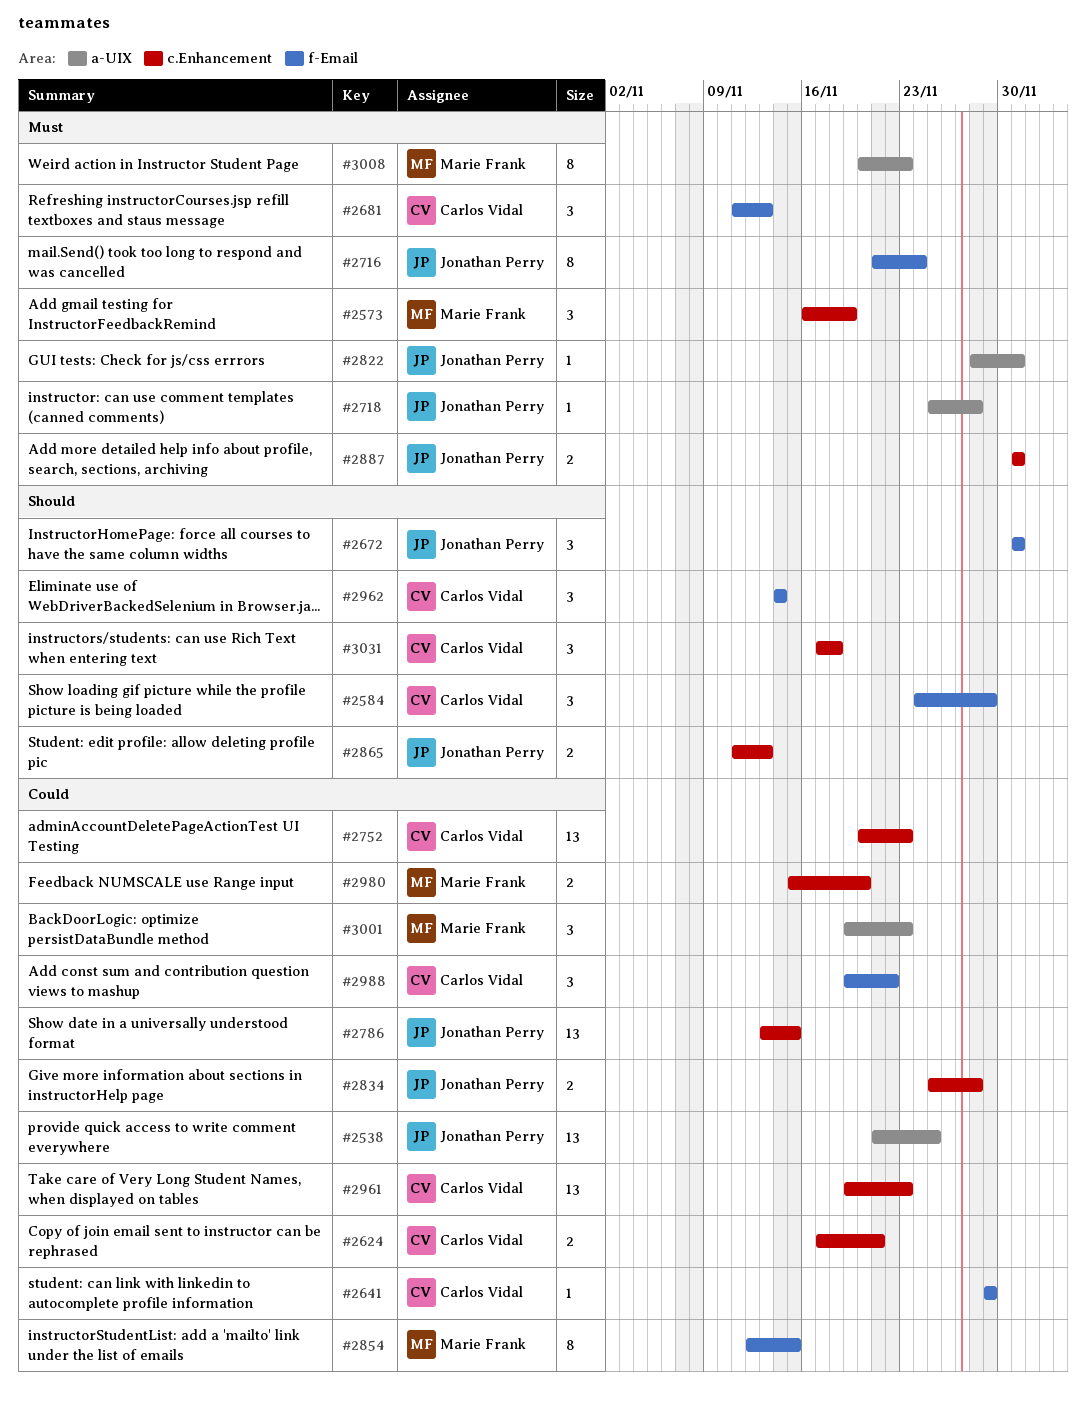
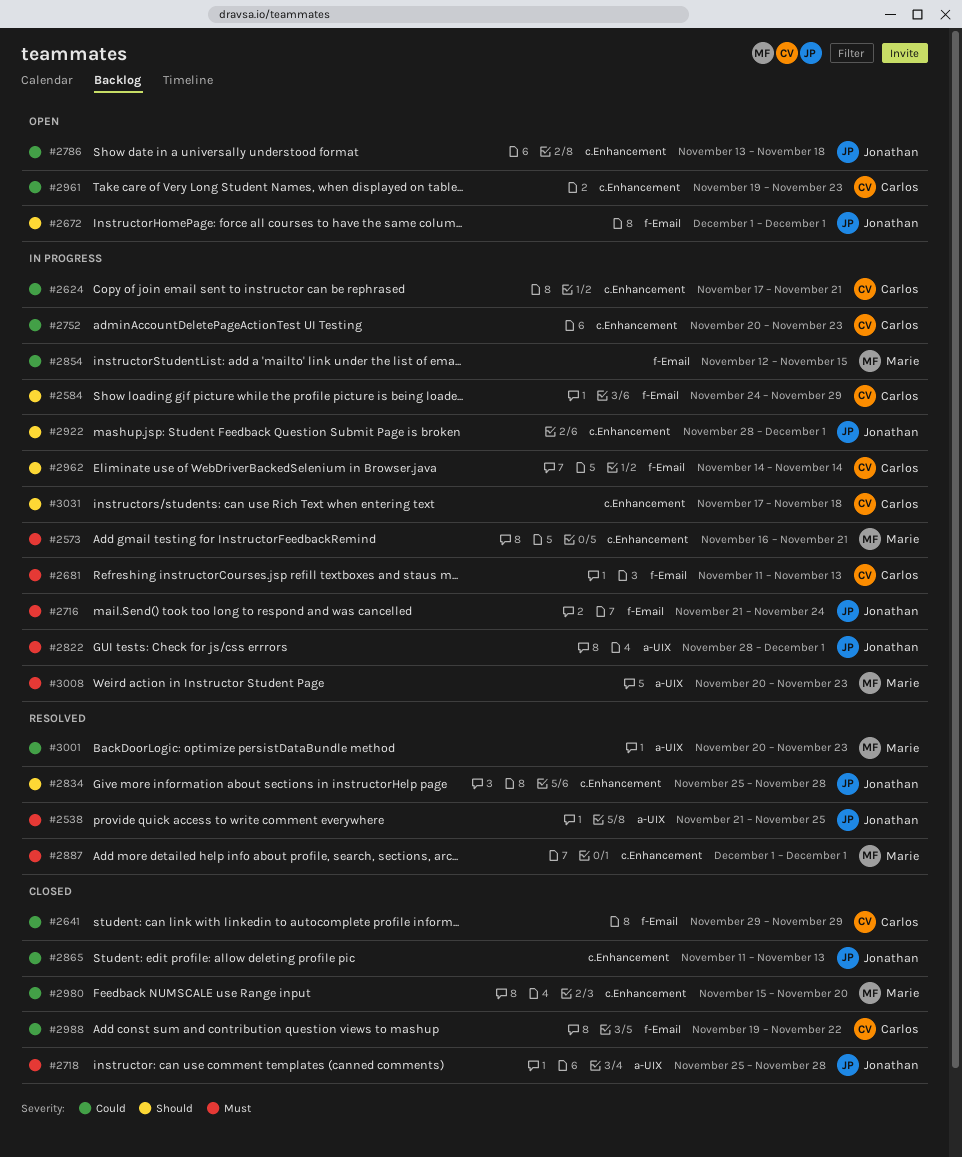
#2538, priority: Could -> Must
#2573, due: Nov 19 -> Nov 21
#2786, due: Nov 15 -> Nov 18
#2834, priority: Could -> Should
#2865, priority: Should -> Could
#2887, owner: Jonathan Perry -> Marie Frank
#2922: none -> present
#3001, start: Nov 19 -> Nov 20

